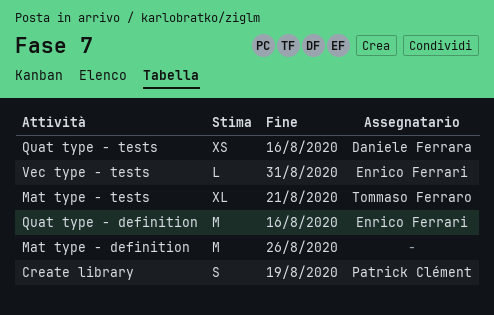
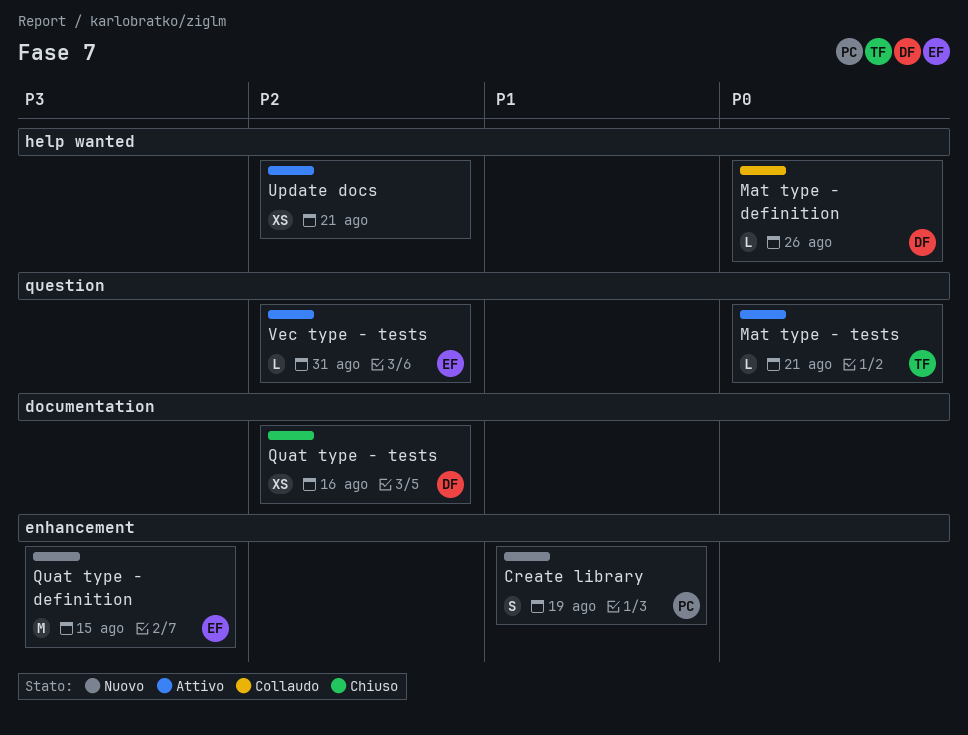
Mat type - definition, owner: none -> Daniele Ferrara
Mat type - definition, estimate: M -> L
Mat type - tests, estimate: XL -> L
Quat type - definition, due: Aug 16 -> Aug 15
Update docs: none -> present

